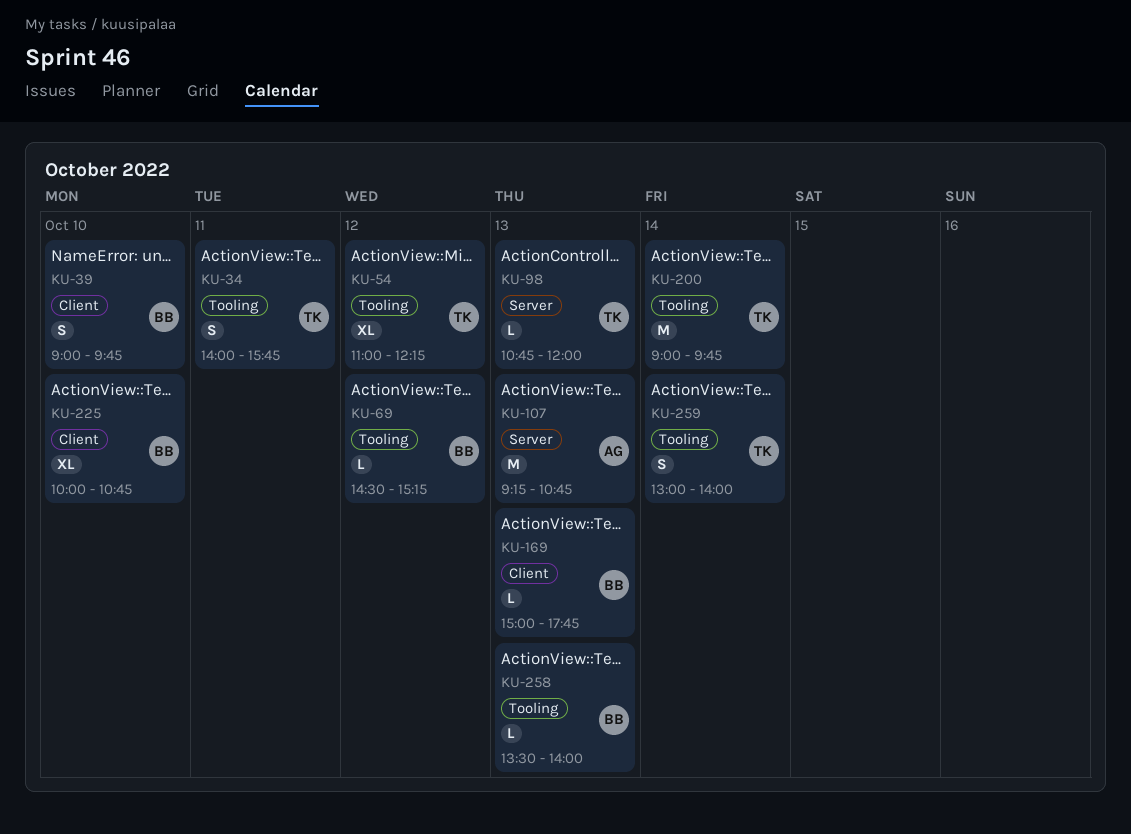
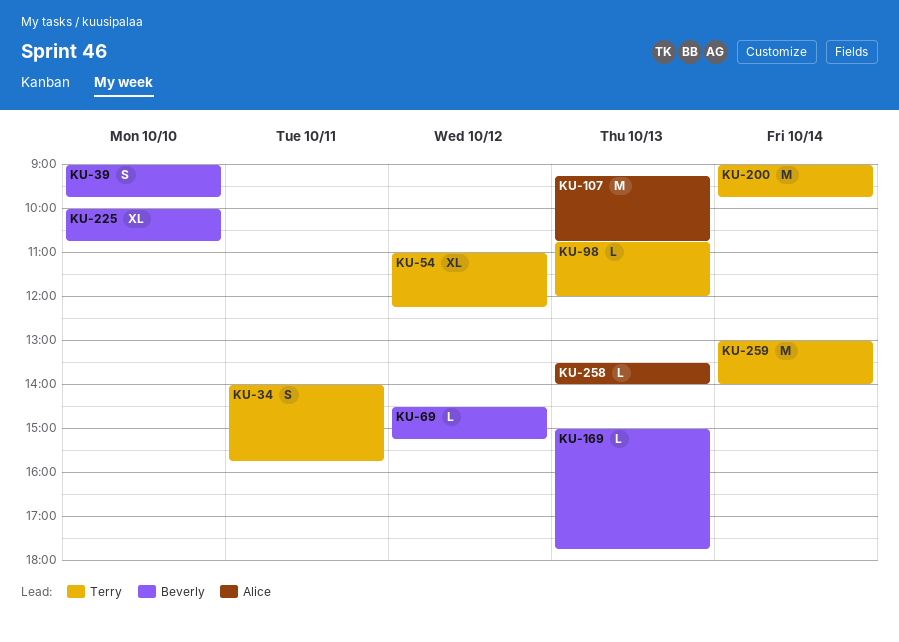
KU-258, owner: Beverly -> Alice
KU-259, estimate: S -> M

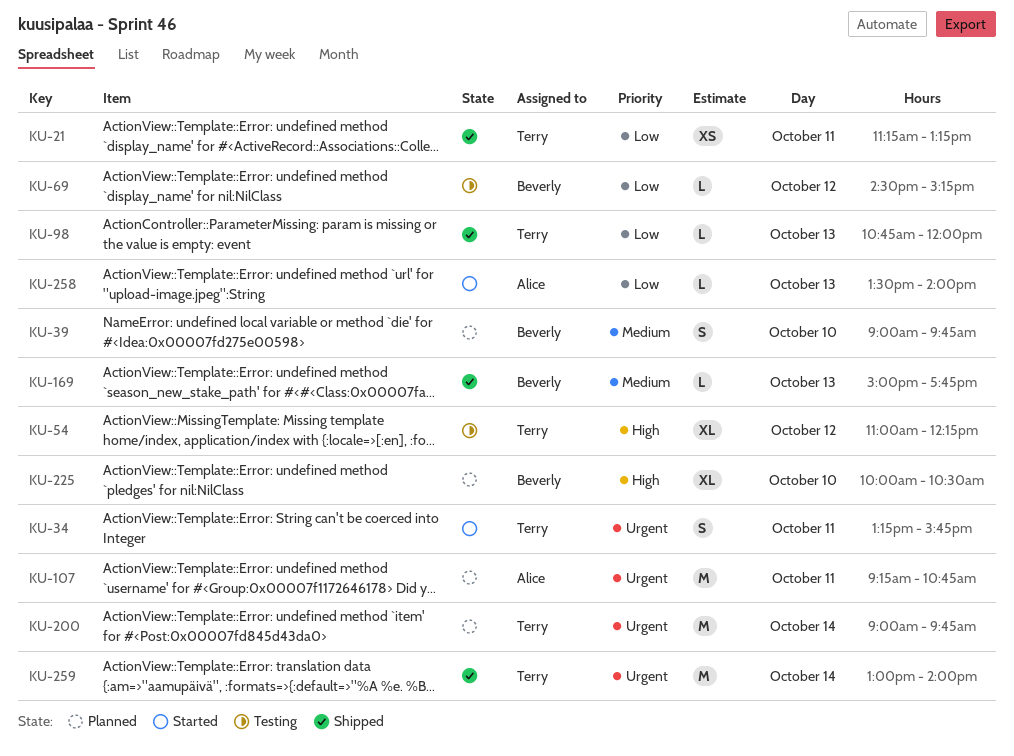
KU-21: none -> present
KU-34, begins: 14:00 -> 13:15
KU-107, day: Oct 13 -> Oct 11
KU-225, ends: 10:45 -> 10:30

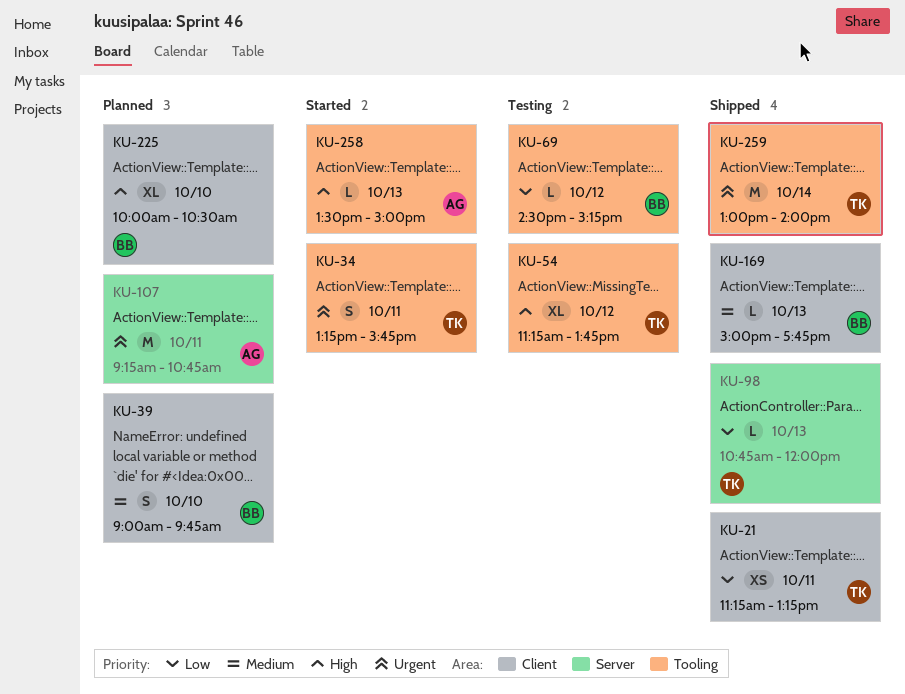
KU-54, begins: 11:00 -> 11:15
KU-54, ends: 12:15 -> 13:45
KU-200: present -> none
KU-258, priority: Low -> High
KU-258, ends: 14:00 -> 15:00

